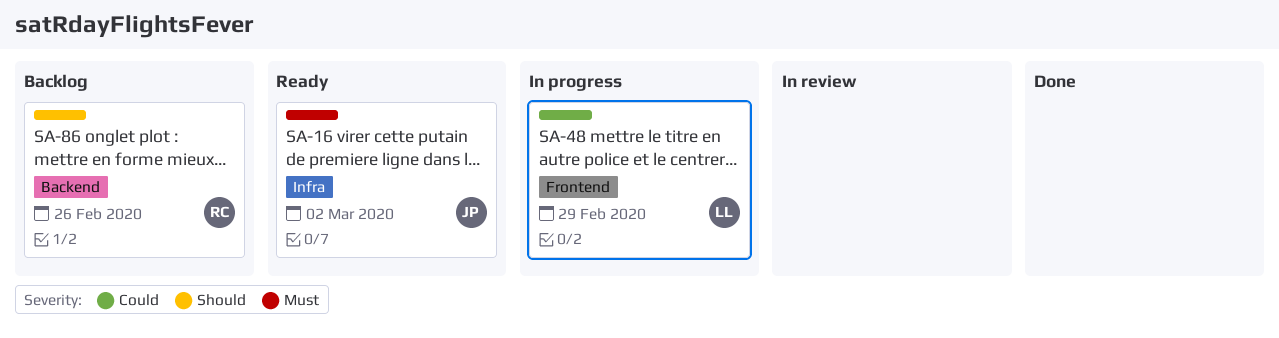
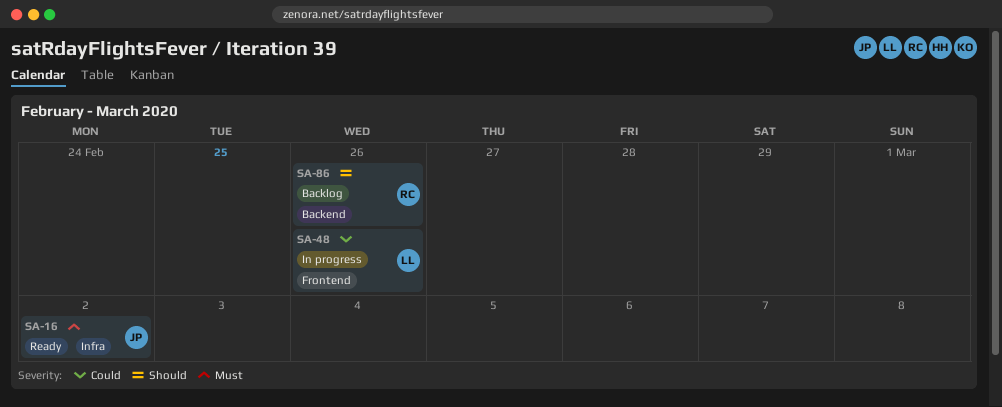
SA-48, due: Feb 29 -> Feb 26

